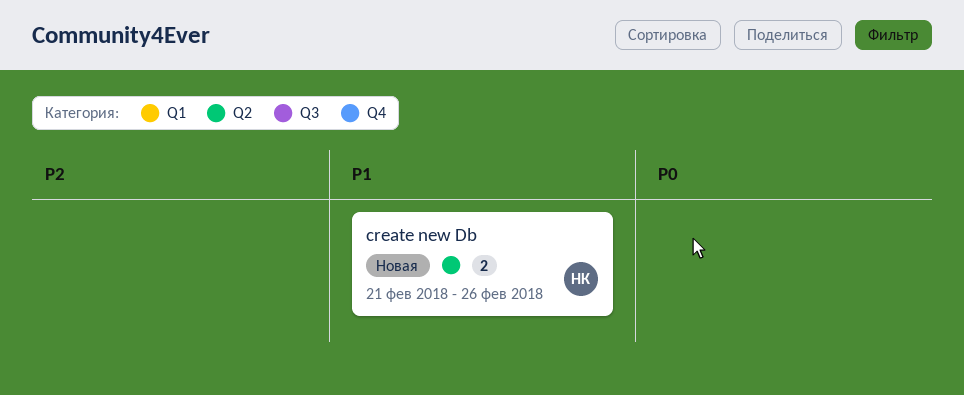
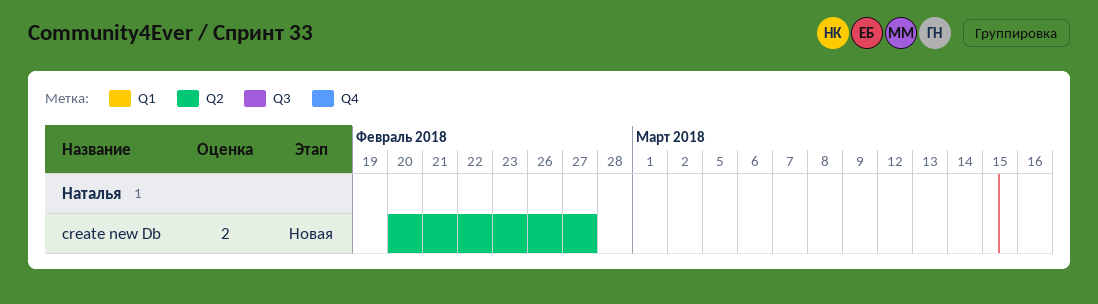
create new Db, start: Feb 21 -> Feb 20
create new Db, due: Feb 26 -> Feb 27

